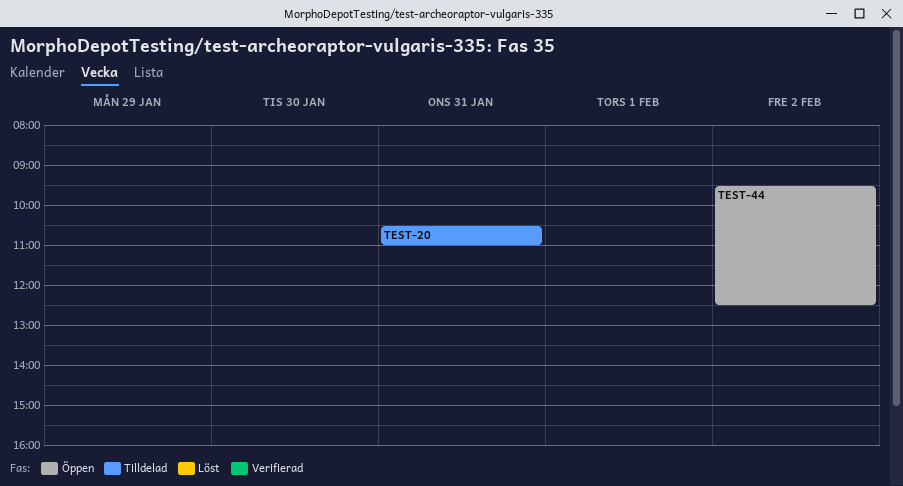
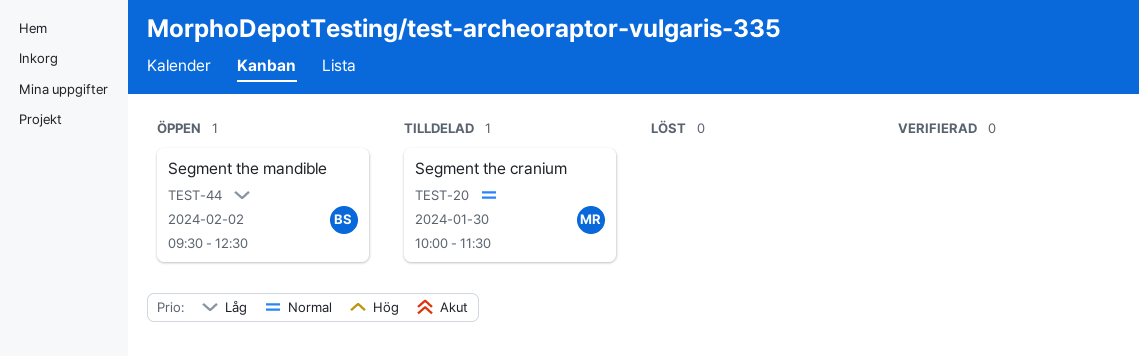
TEST-20, day: Jan 31 -> Jan 30
TEST-20, begins: 10:30 -> 10:00
TEST-20, ends: 11:00 -> 11:30

